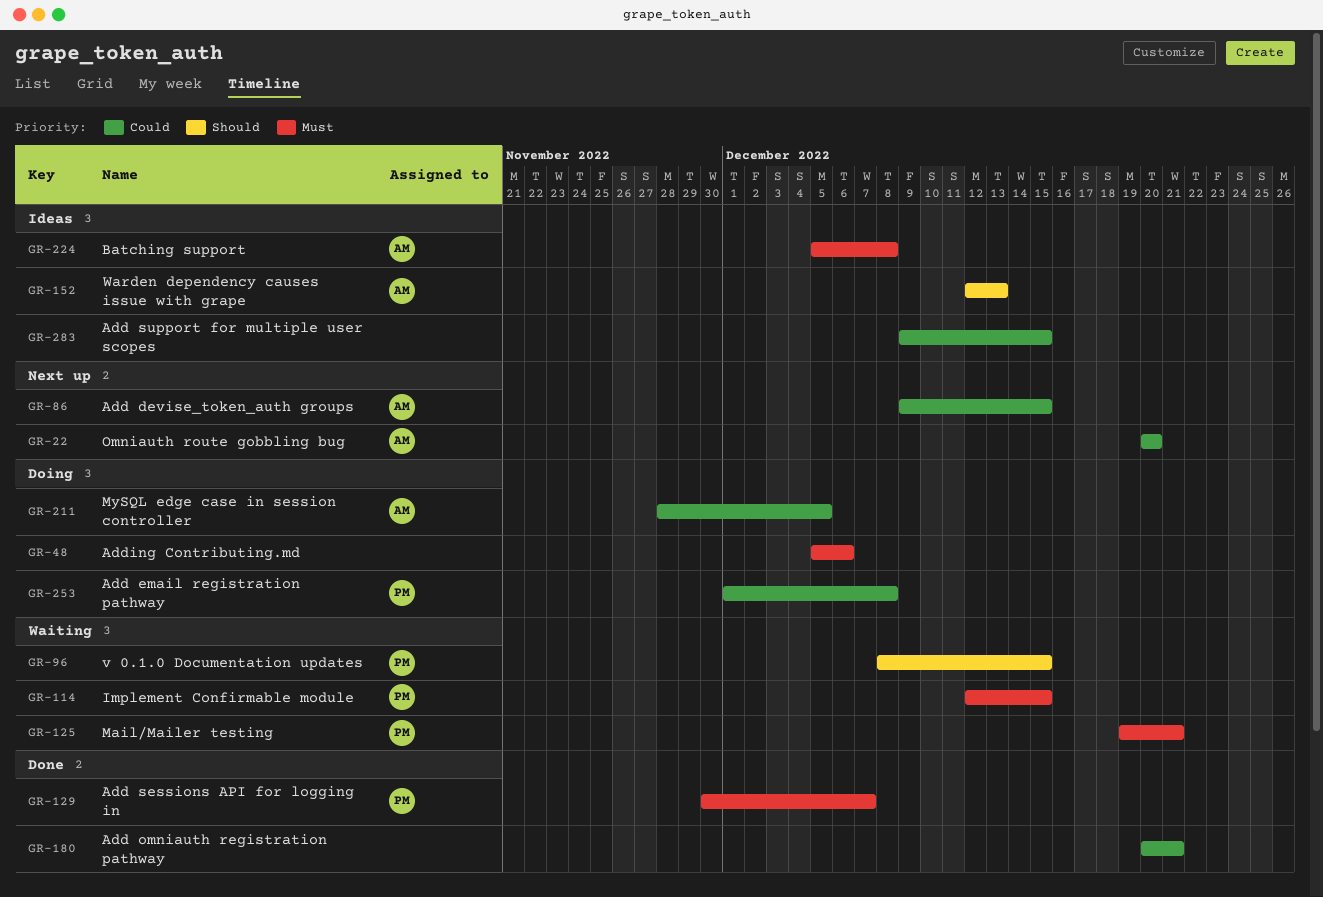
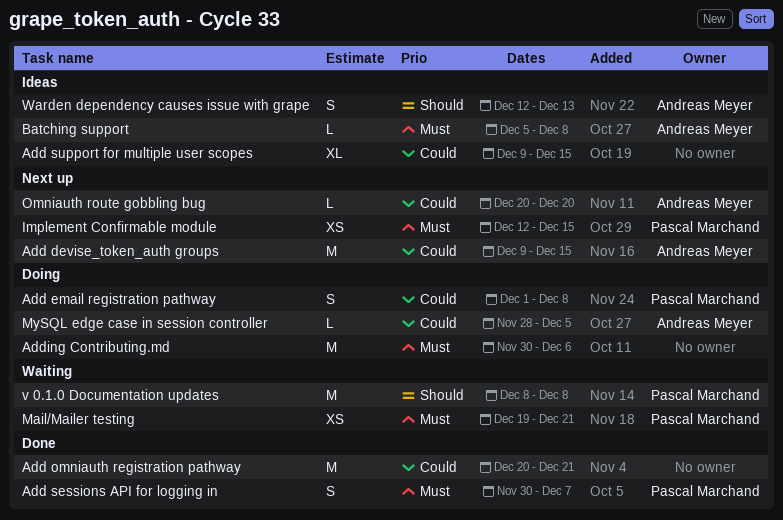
Adding Contributing.md, start: Dec 5 -> Nov 30
Implement Confirmable module, status: Waiting -> Next up
v 0.1.0 Documentation updates, due: Dec 15 -> Dec 8

